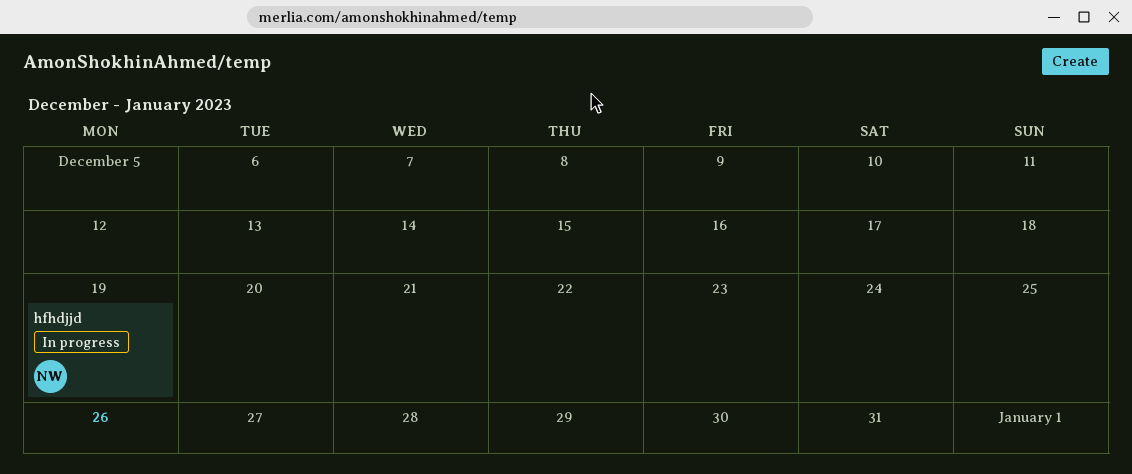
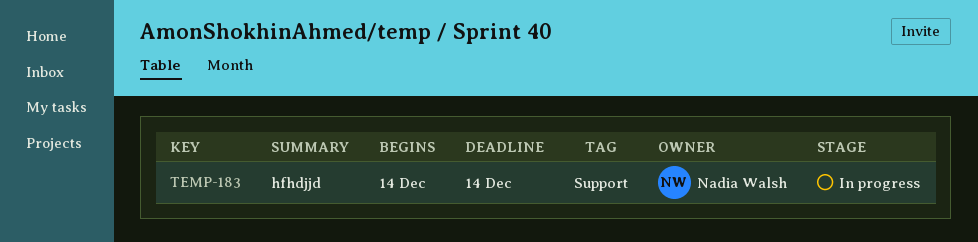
hfhdjjd, due: Dec 19 -> Dec 14

